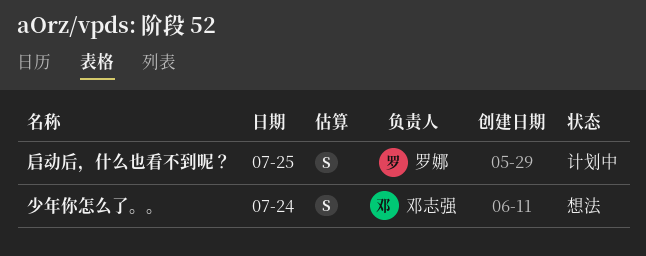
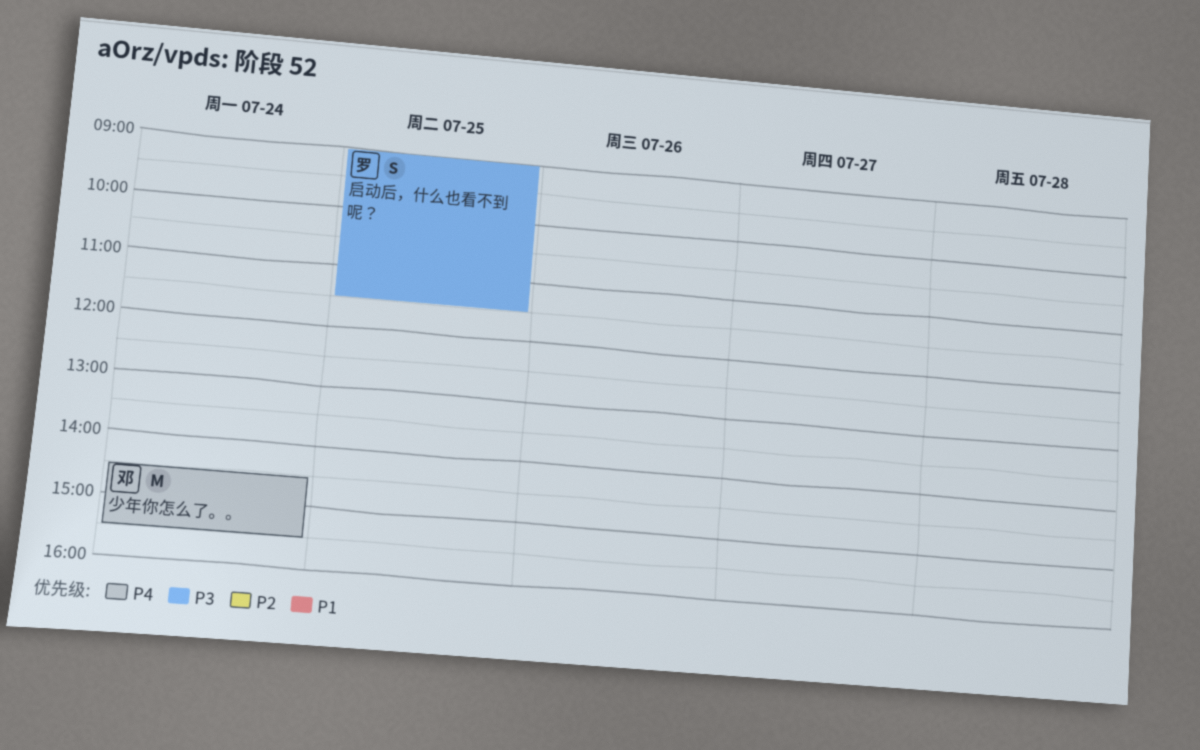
少年你怎么了。。, estimate: S -> M

